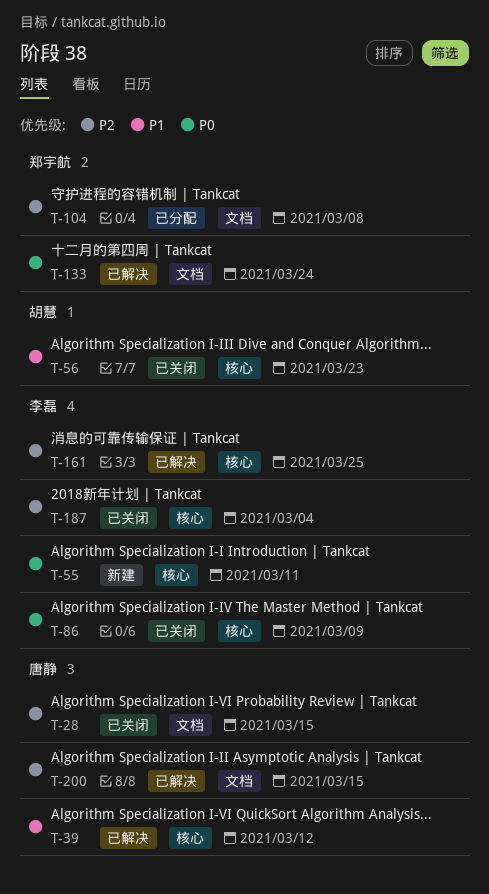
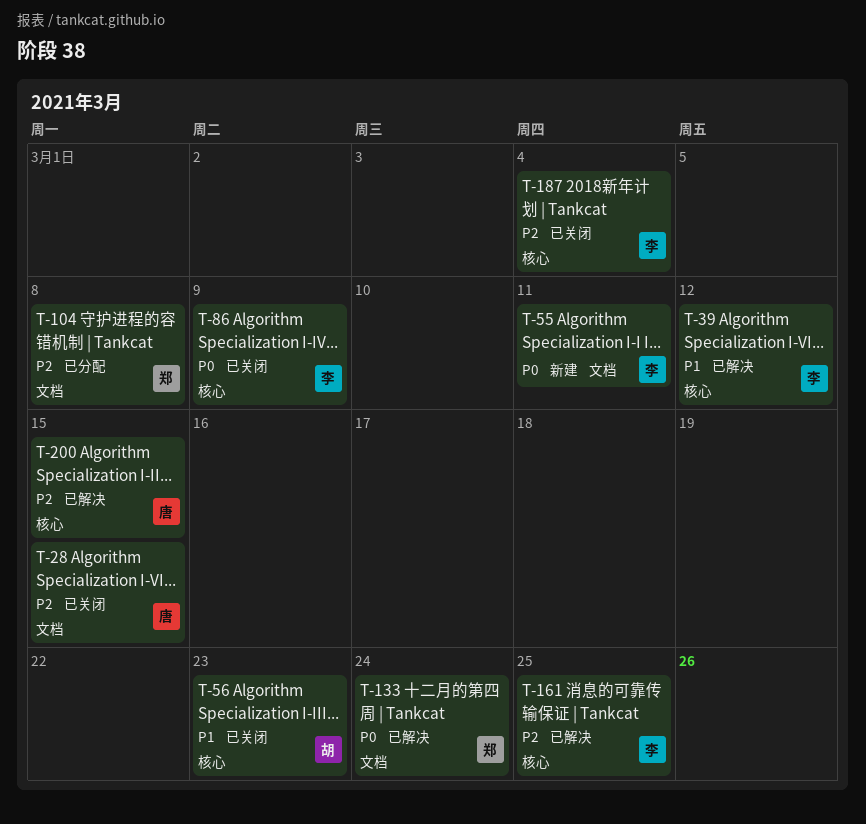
T-39, owner: 唐静 -> 李磊
T-55, label: 核心 -> 文档
T-200, label: 文档 -> 核心

